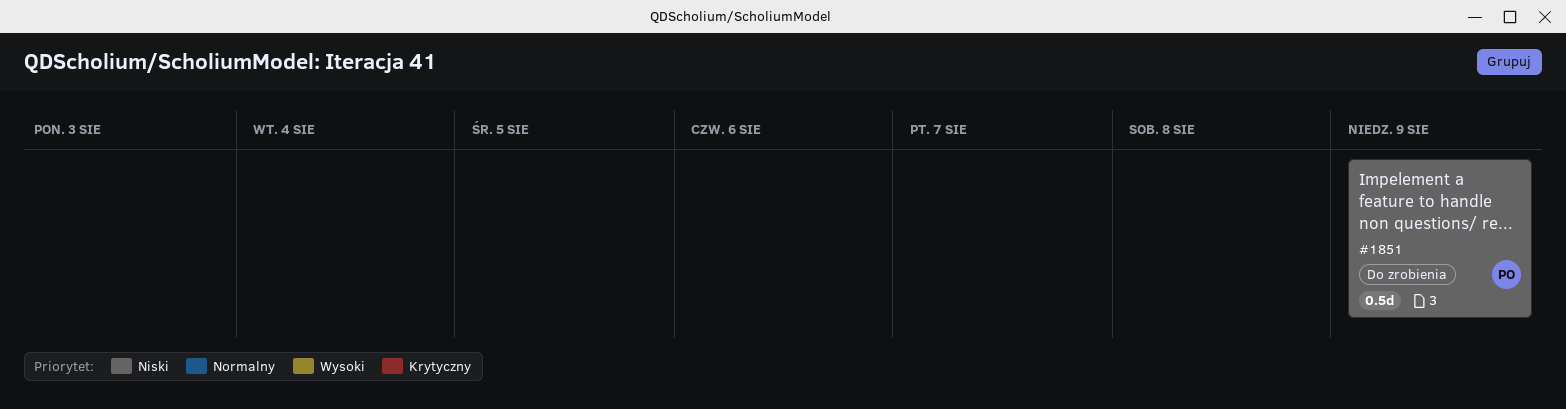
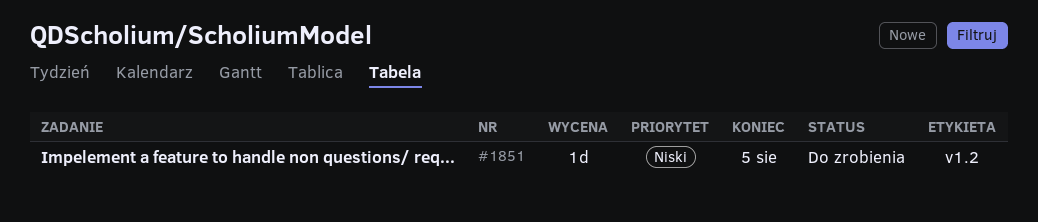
#1851, estimate: 0.5d -> 1d
#1851, due: Aug 9 -> Aug 5

